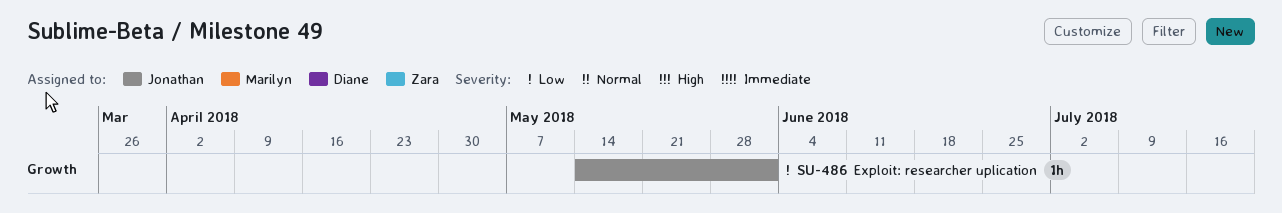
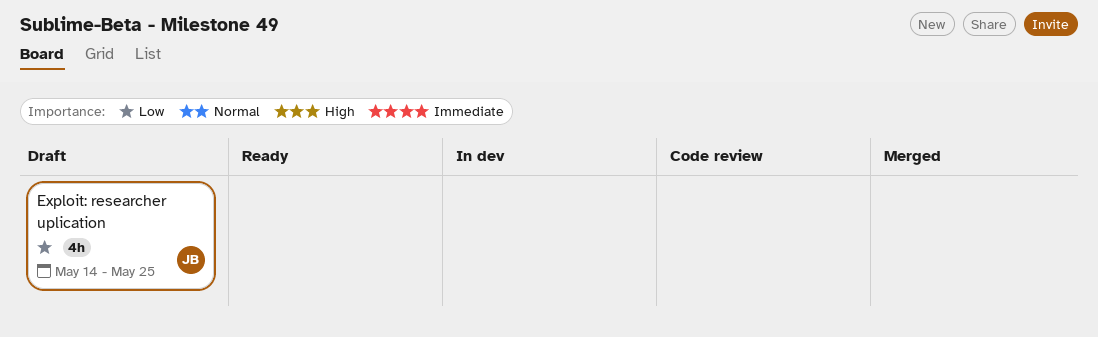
Exploit: researcher uplication, estimate: 1h -> 4h
Exploit: researcher uplication, due: Jun 1 -> May 25

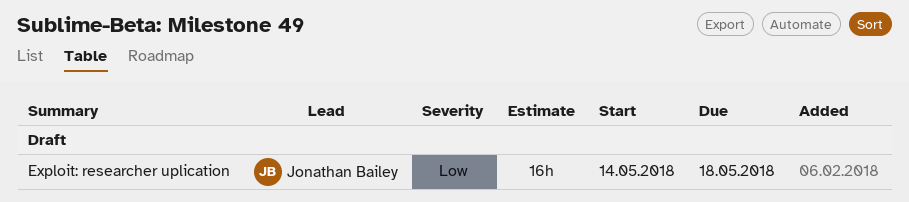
Exploit: researcher uplication, estimate: 4h -> 16h
Exploit: researcher uplication, due: May 25 -> May 18

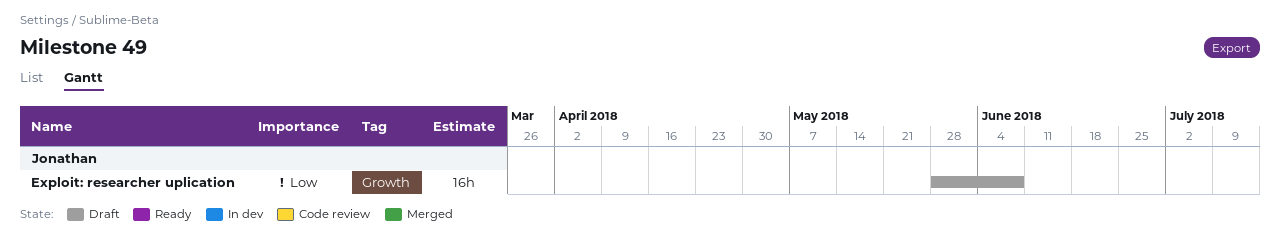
Exploit: researcher uplication, start: May 14 -> May 28
Exploit: researcher uplication, due: May 18 -> Jun 8

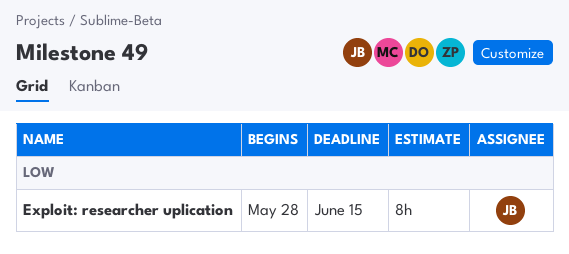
Exploit: researcher uplication, estimate: 16h -> 8h
Exploit: researcher uplication, due: Jun 8 -> Jun 15

